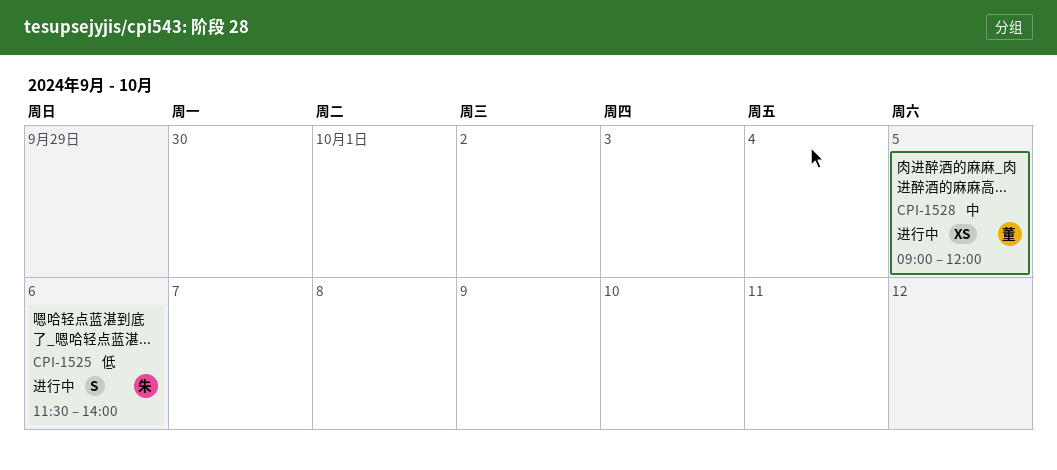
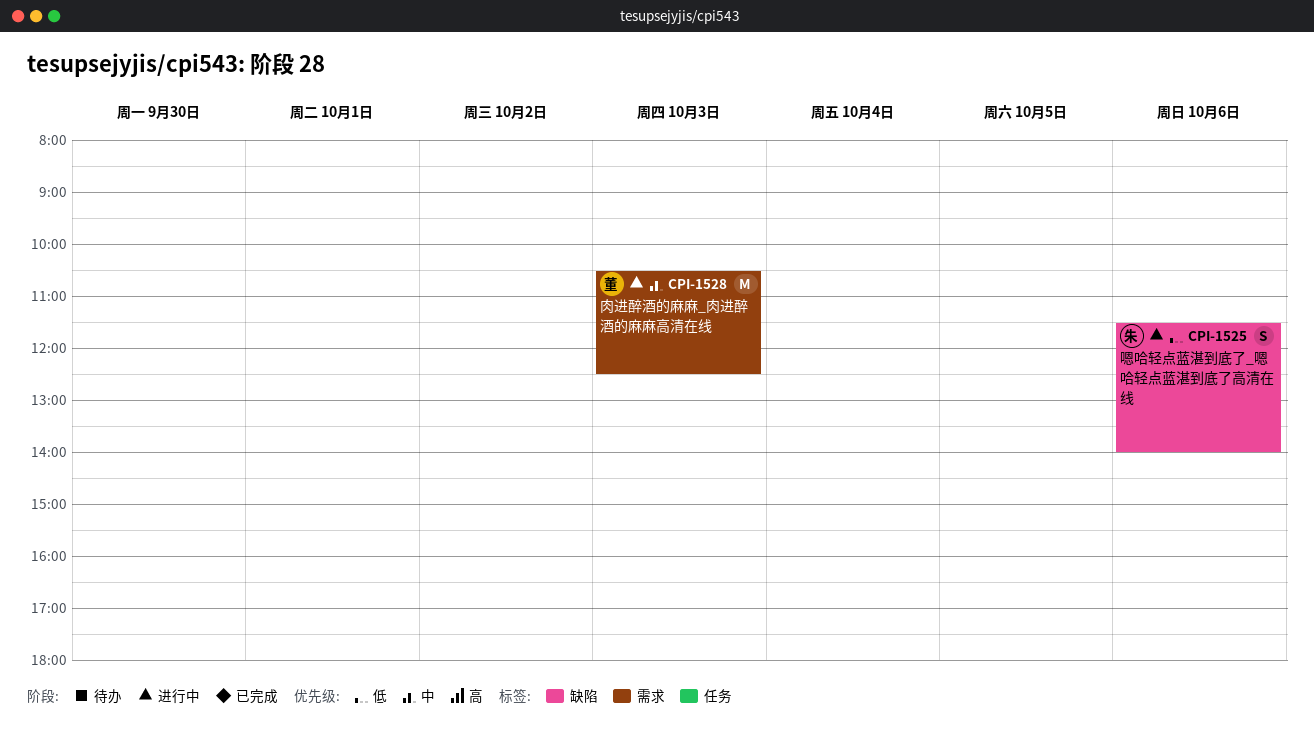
CPI-1528, estimate: XS -> M
CPI-1528, day: Oct 5 -> Oct 3
CPI-1528, begins: 09:00 -> 10:30
CPI-1528, ends: 12:00 -> 12:30

